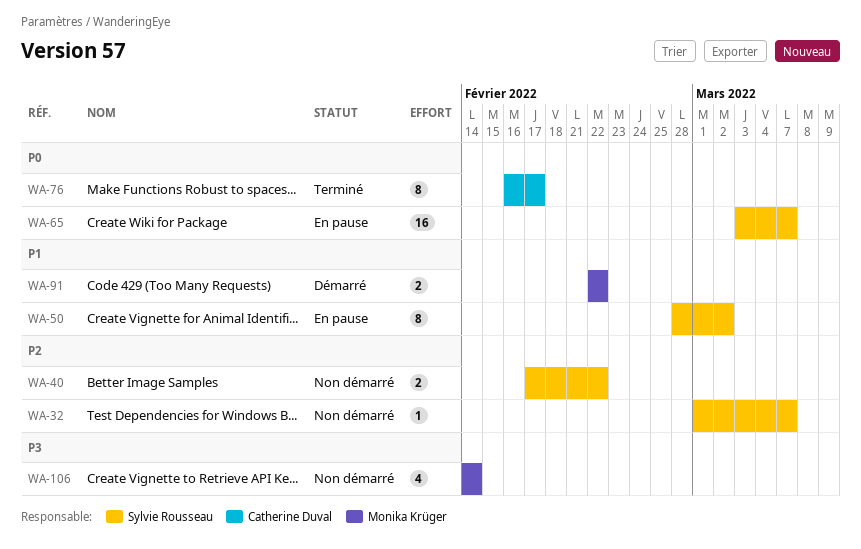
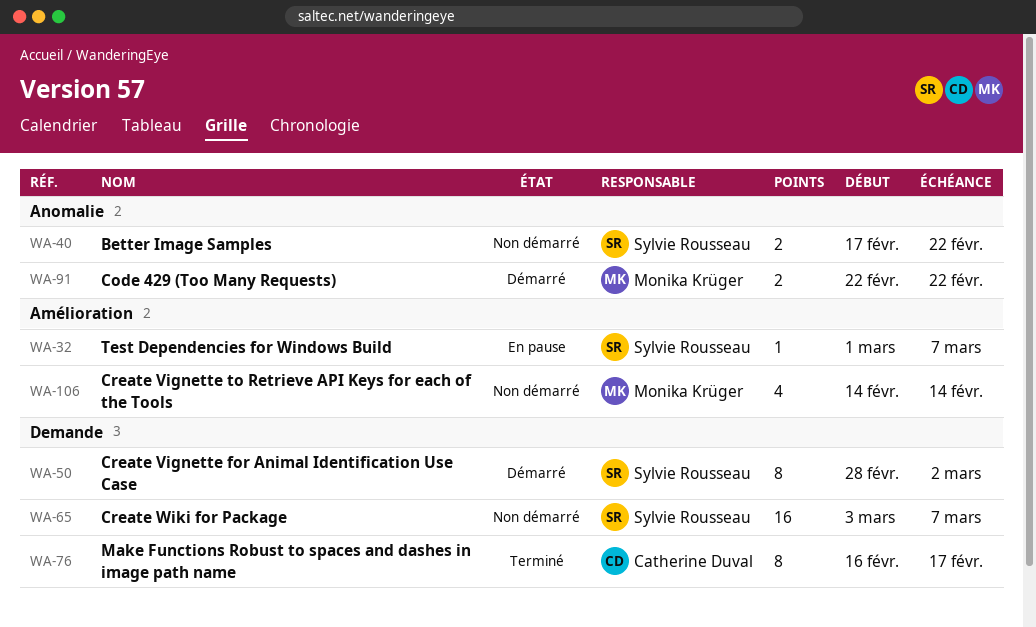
WA-32, status: Non démarré -> En pause
WA-50, status: En pause -> Démarré
WA-65, status: En pause -> Non démarré

